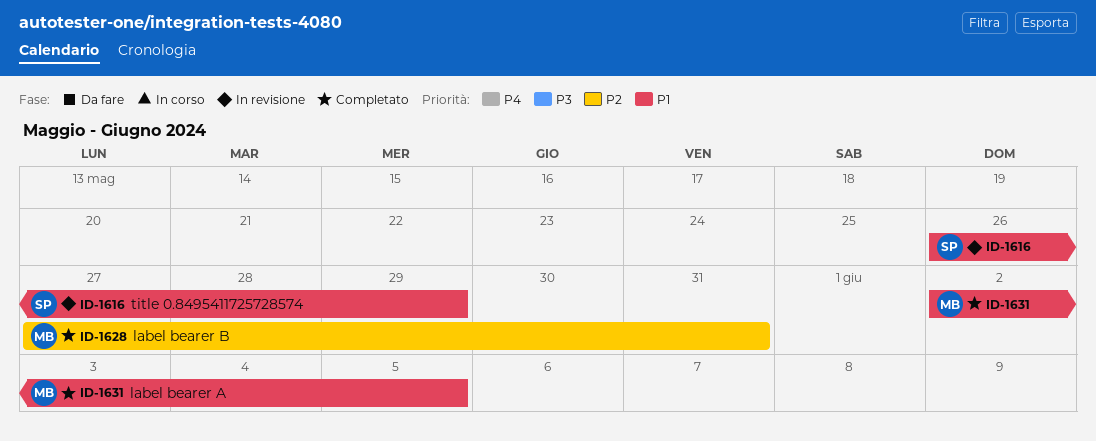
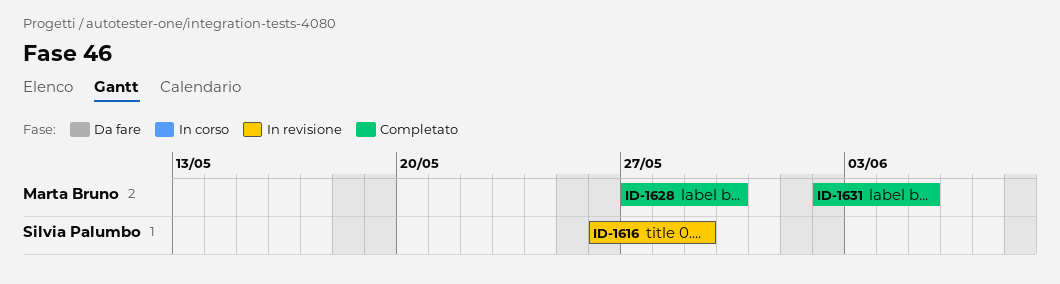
ID-1628, due: May 31 -> May 30

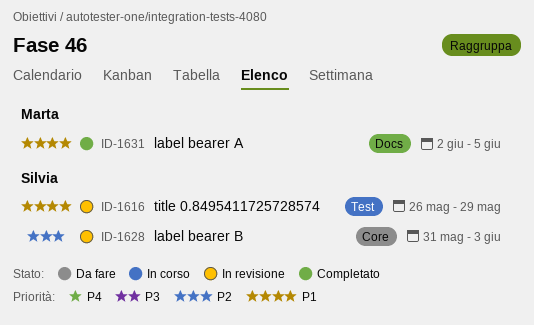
ID-1628, status: Completato -> In revisione
ID-1628, owner: Marta Bruno -> Silvia Palumbo
ID-1628, start: May 27 -> May 31
ID-1628, due: May 30 -> Jun 3

